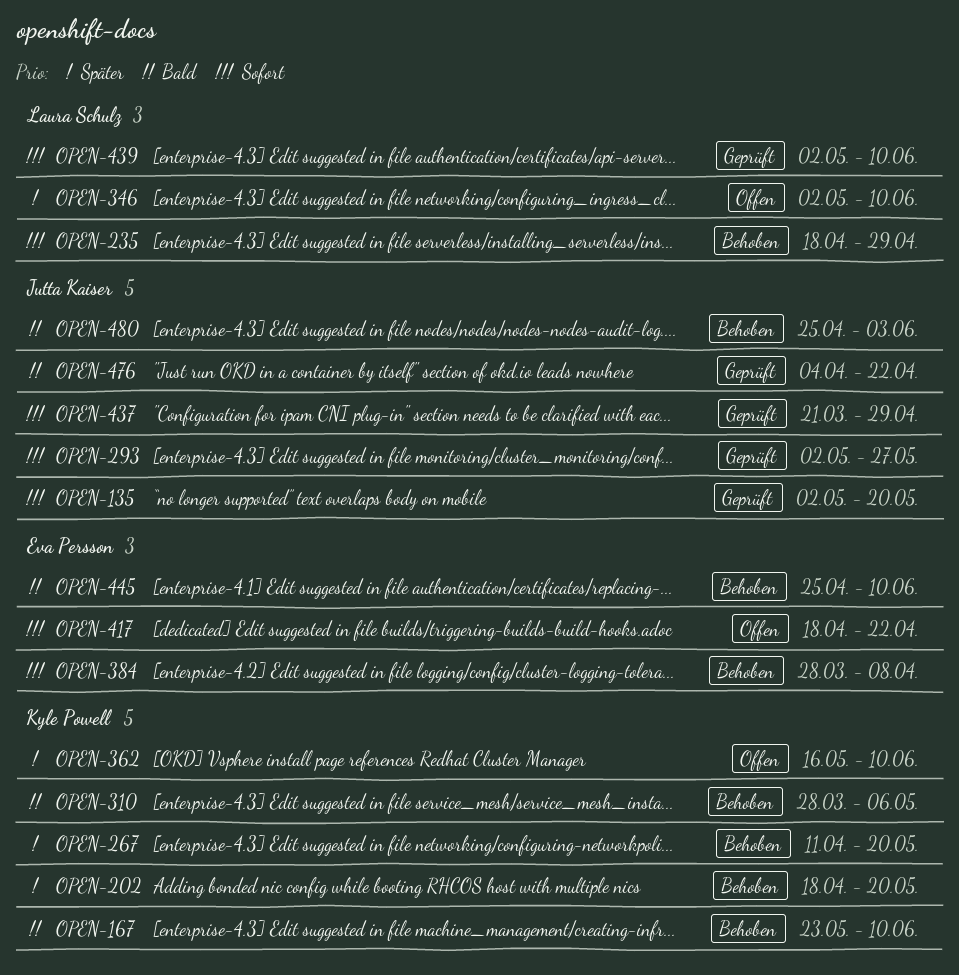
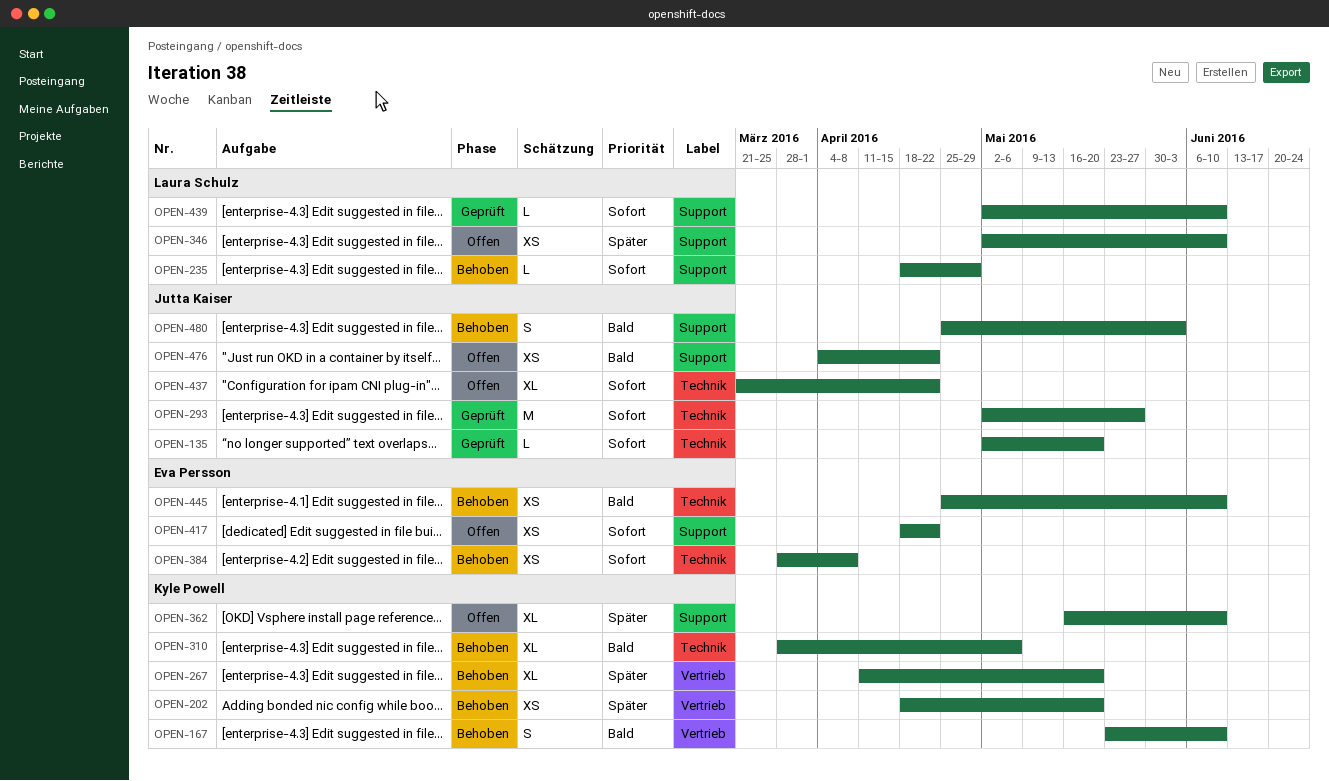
OPEN-437, status: Geprüft -> Offen
OPEN-437, due: Apr 29 -> Apr 22
OPEN-476, status: Geprüft -> Offen

